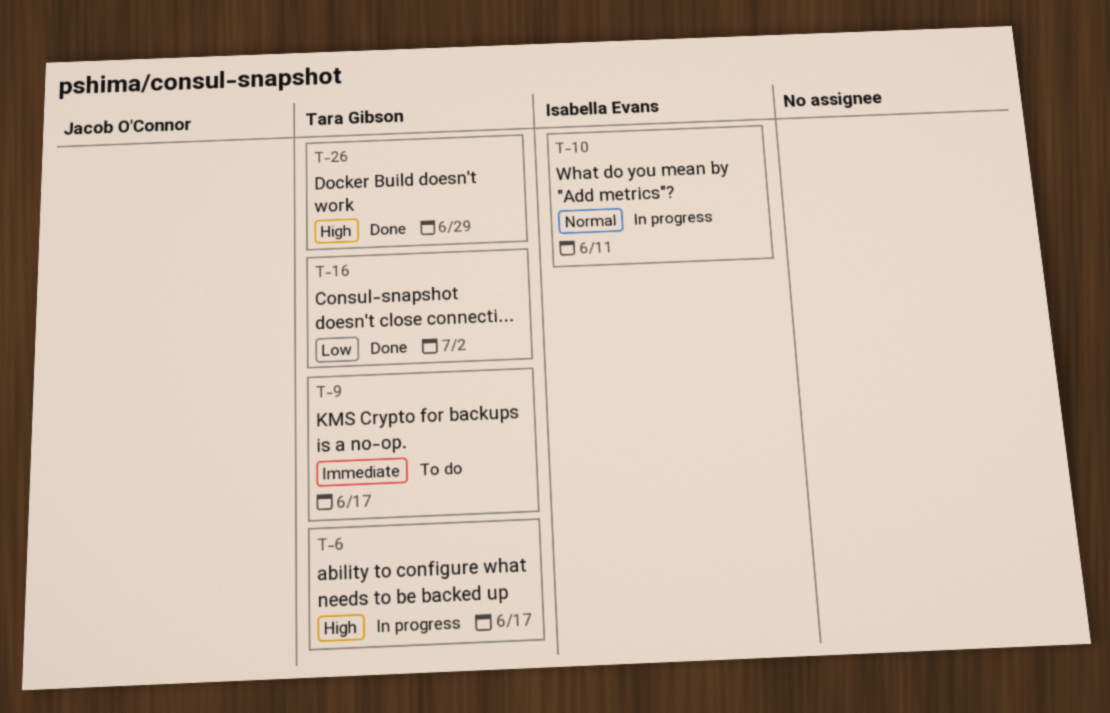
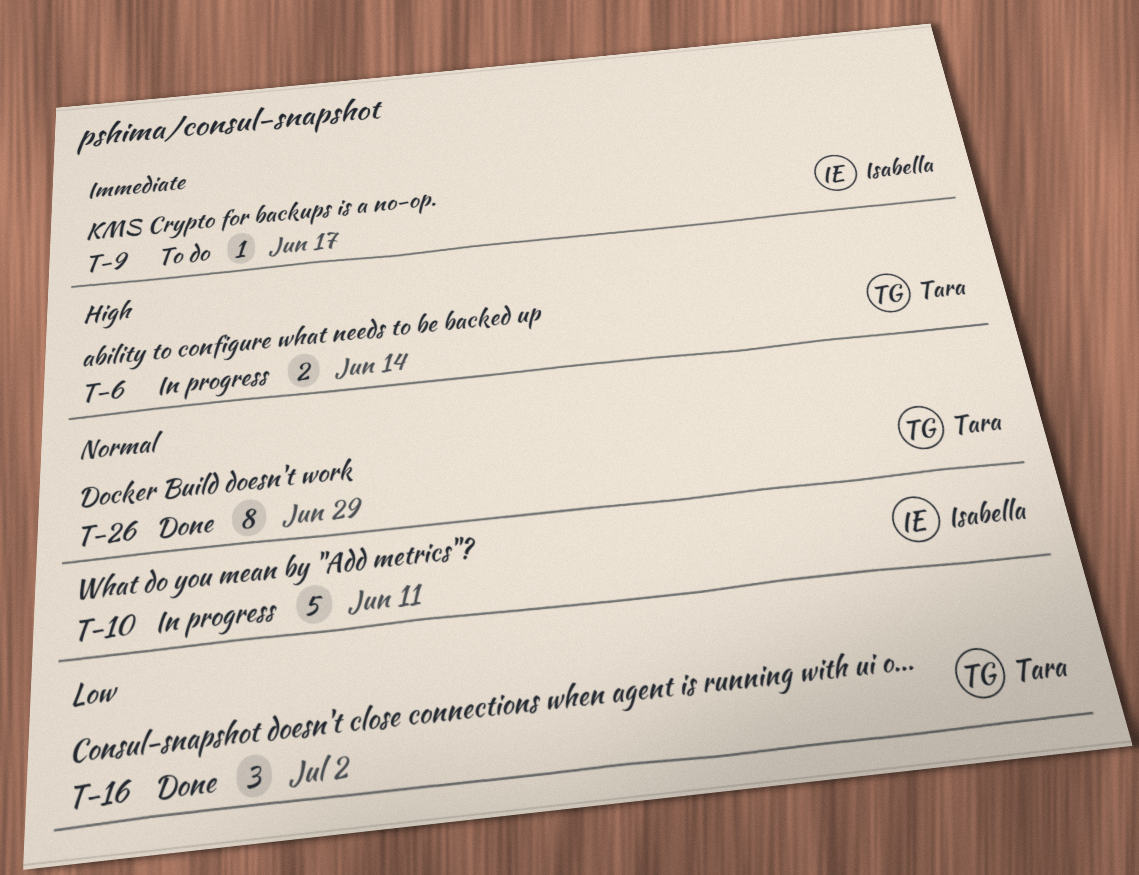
T-6, due: Jun 17 -> Jun 14
T-9, owner: Tara Gibson -> Isabella Evans
T-26, priority: High -> Normal

